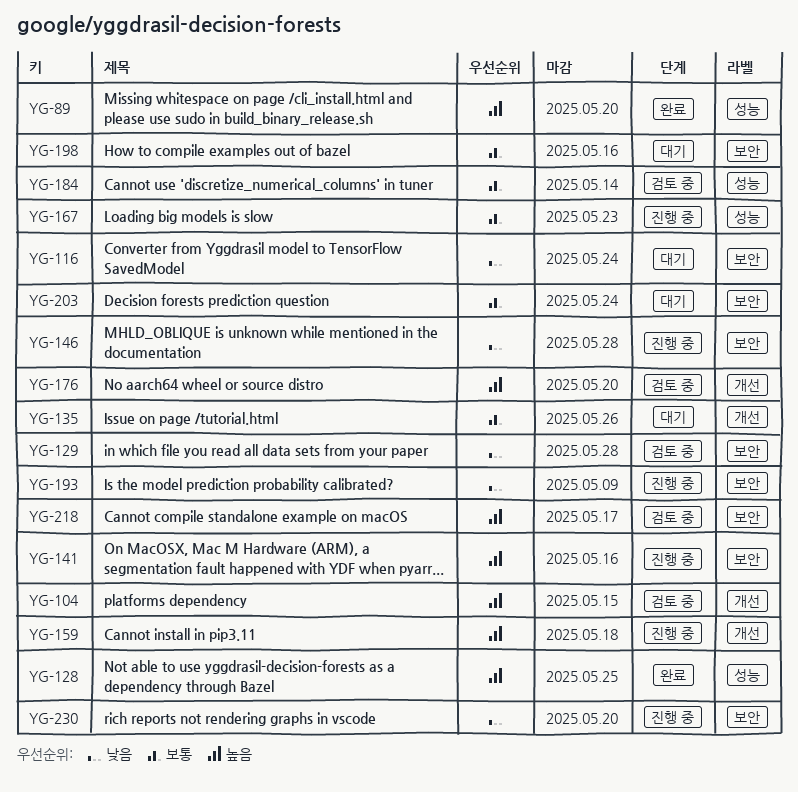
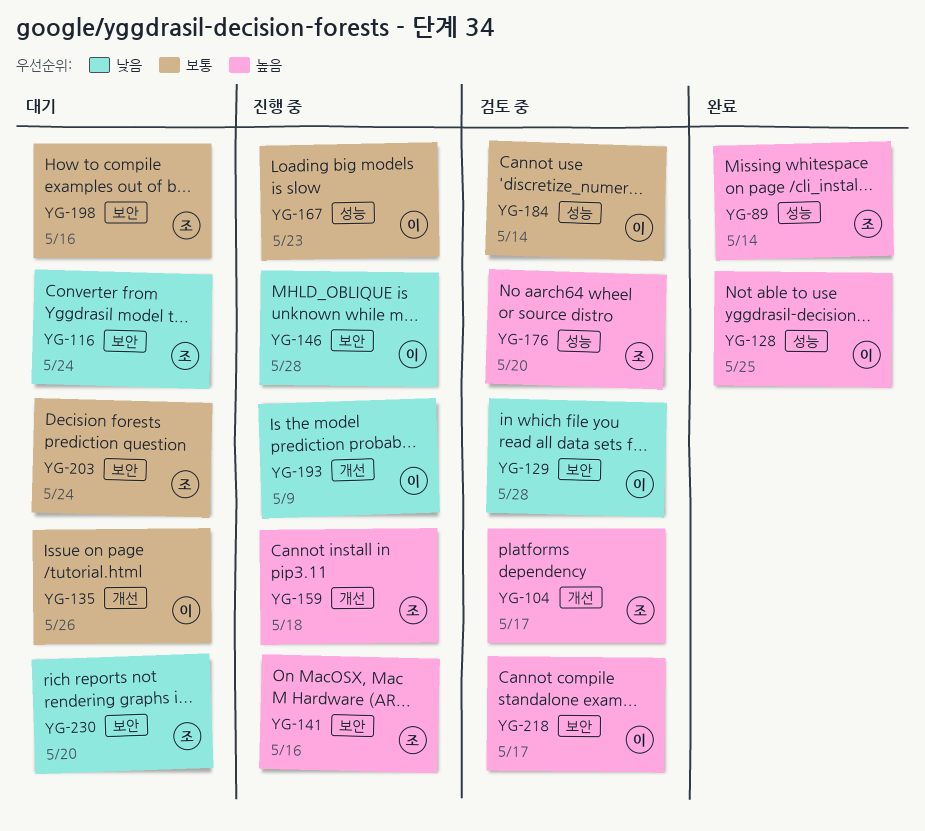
YG-89, due: May 20 -> May 14
YG-104, due: May 15 -> May 17
YG-176, label: 개선 -> 성능
YG-193, label: 보안 -> 개선
YG-230, status: 진행 중 -> 대기

